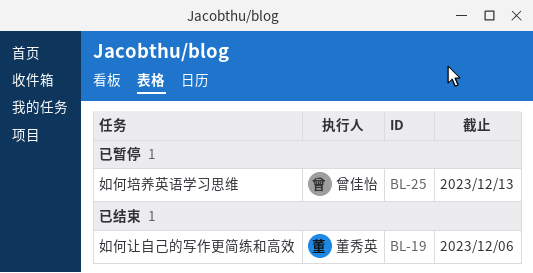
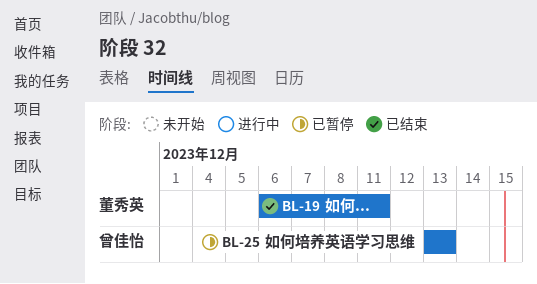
BL-19, due: Dec 6 -> Dec 11

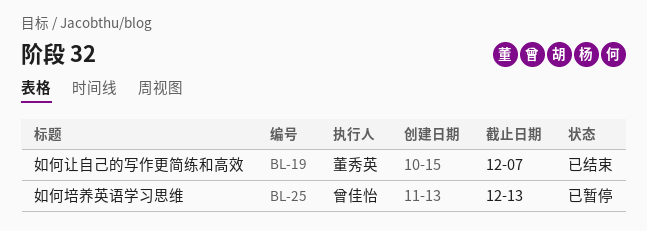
BL-19, due: Dec 11 -> Dec 7

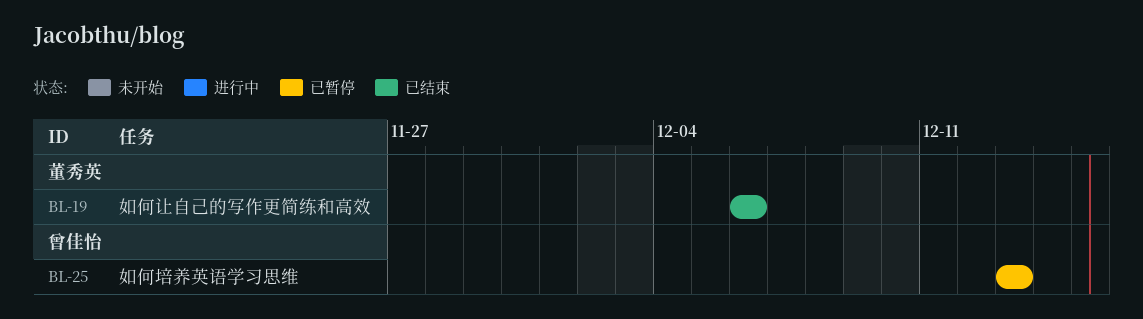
BL-19, due: Dec 7 -> Dec 6

